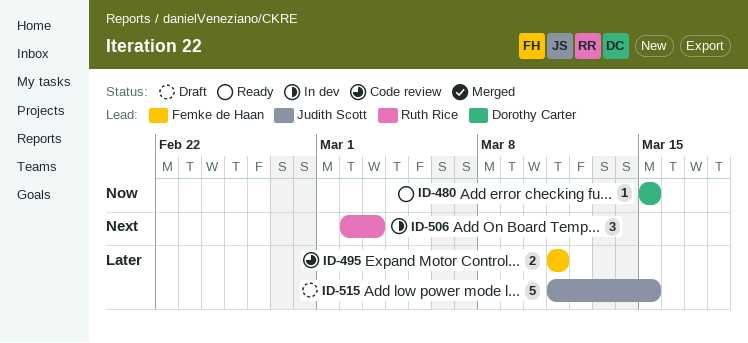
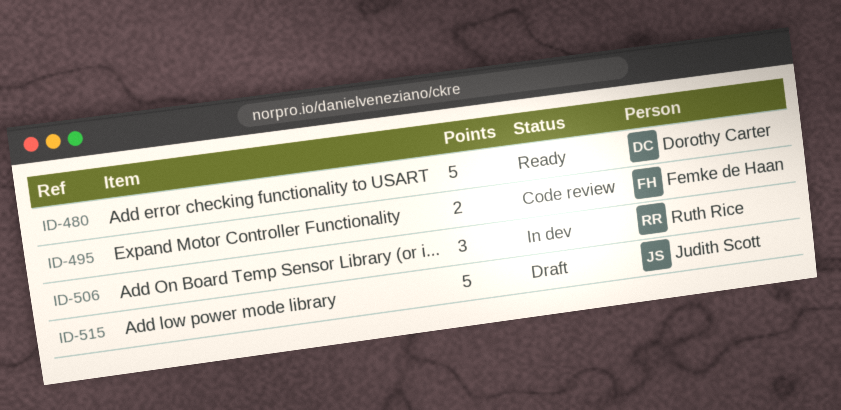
ID-480, estimate: 1 -> 5

